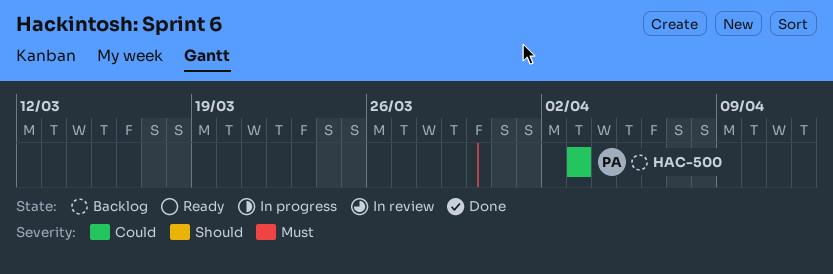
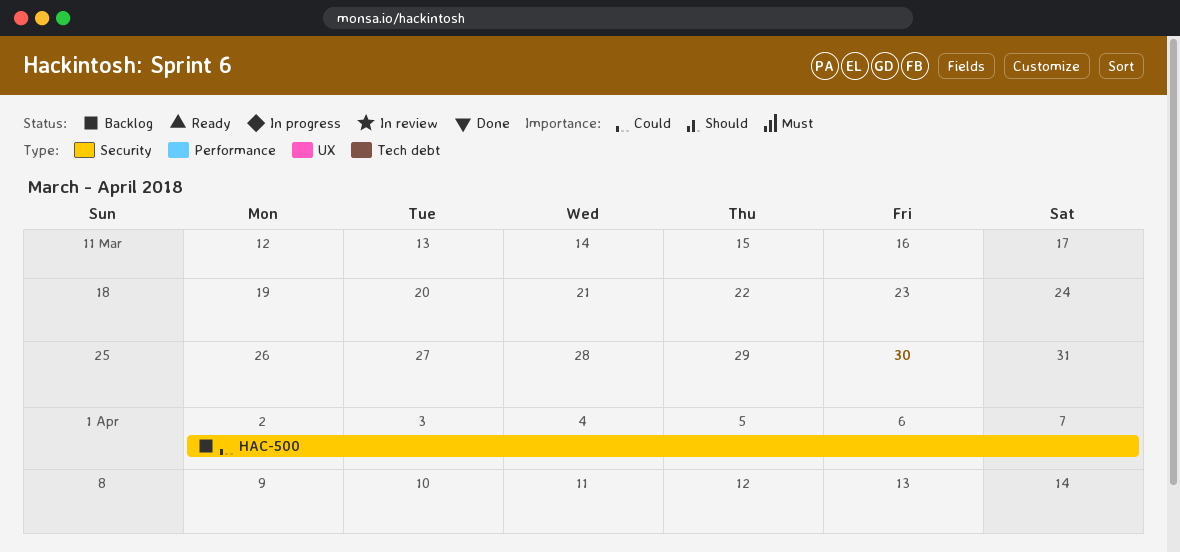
HAC-500, start: Apr 3 -> Apr 2
HAC-500, due: Apr 3 -> Apr 7

